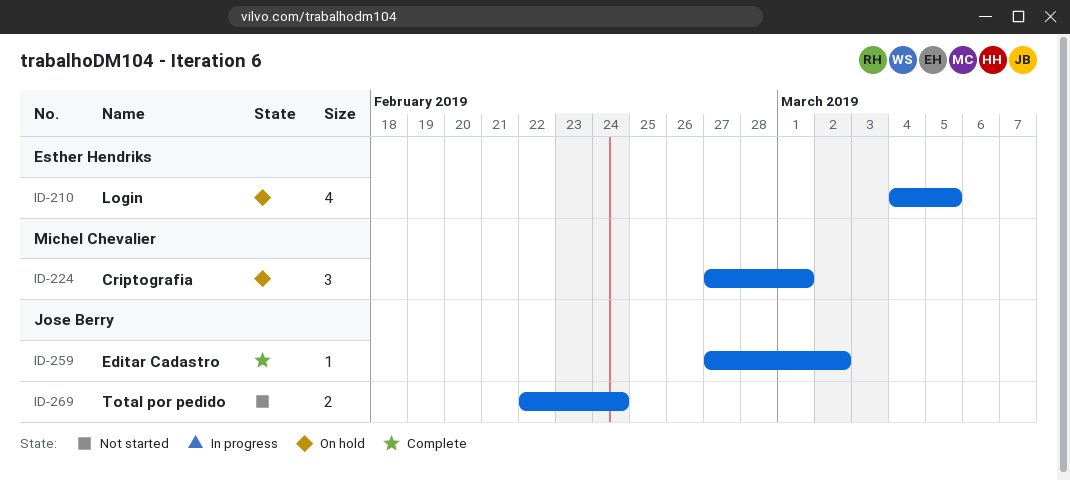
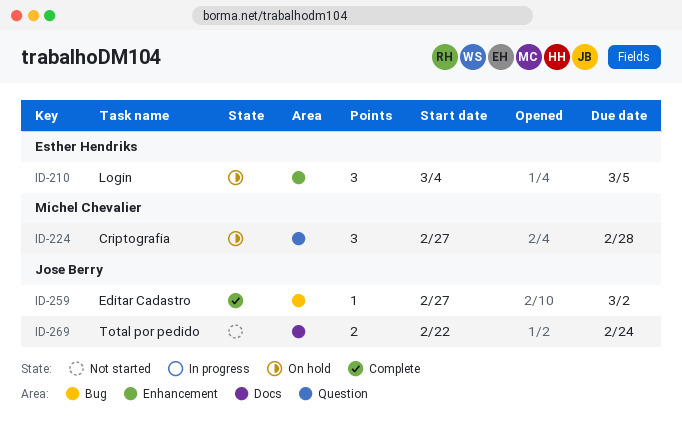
ID-210, estimate: 4 -> 3
ID-224, due: Mar 1 -> Feb 28

